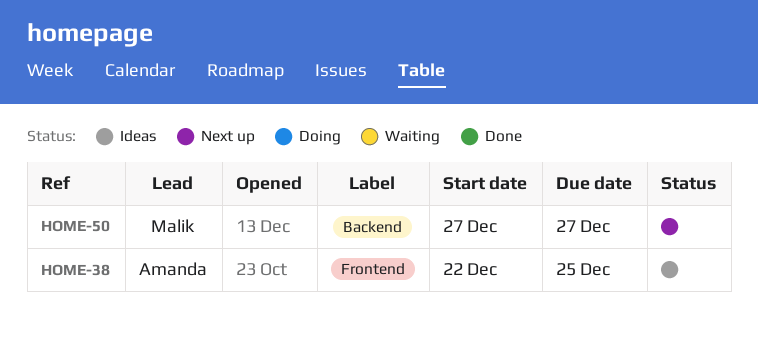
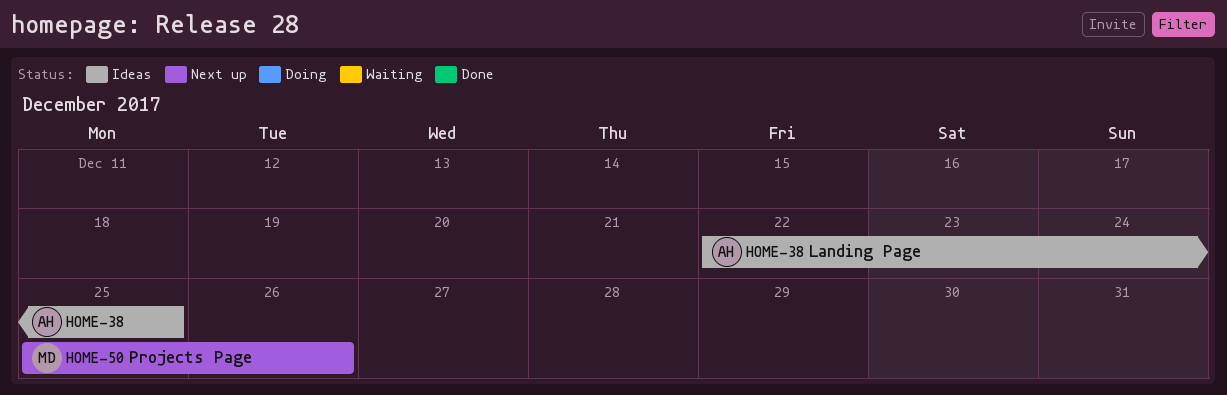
HOME-50, start: Dec 27 -> Dec 25
HOME-50, due: Dec 27 -> Dec 26

